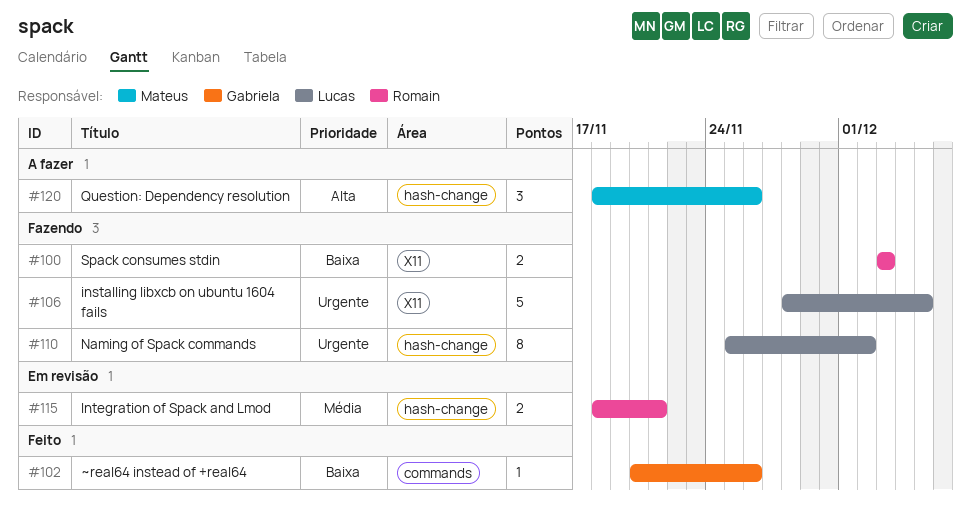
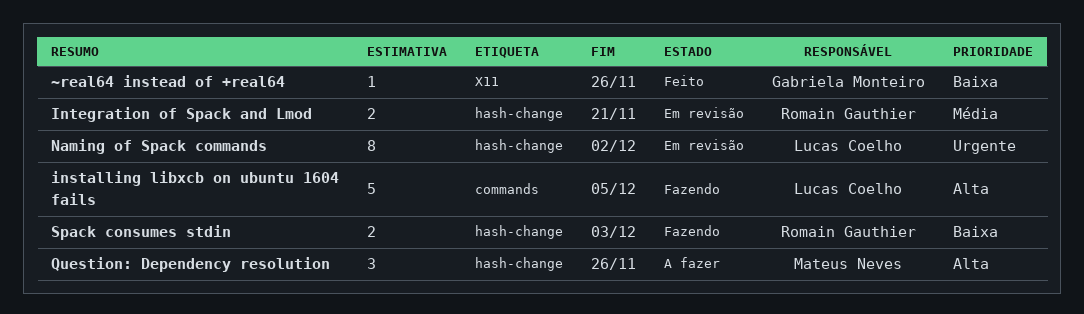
installing libxcb on ubuntu 1604 fails, priority: Urgente -> Alta
installing libxcb on ubuntu 1604 fails, label: X11 -> commands
Naming of Spack commands, status: Fazendo -> Em revisão
Spack consumes stdin, label: X11 -> hash-change
~real64 instead of +real64, label: commands -> X11

